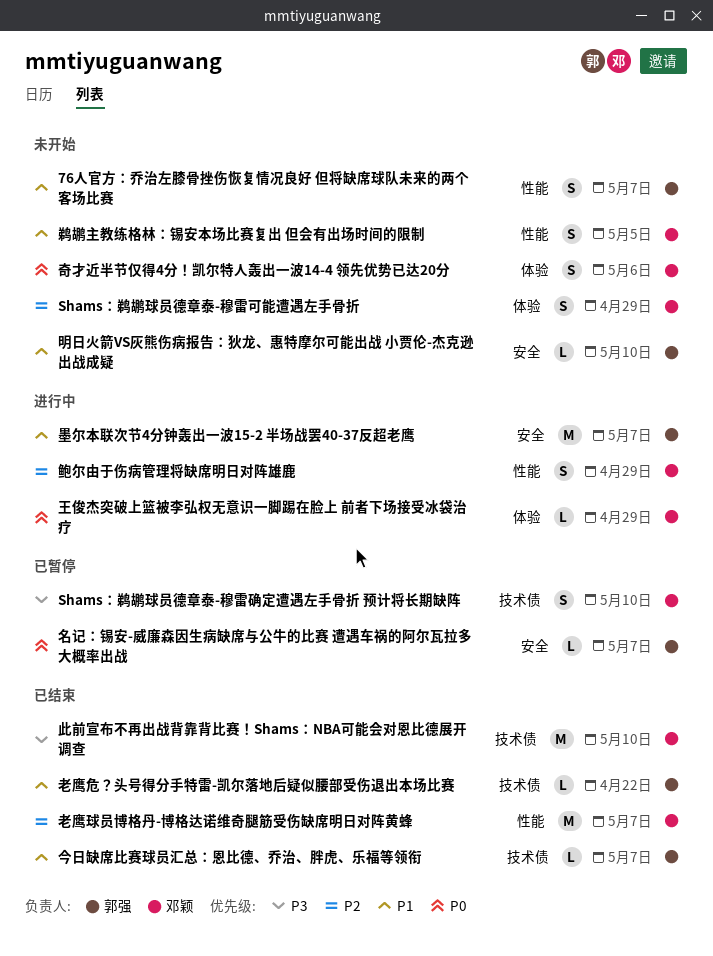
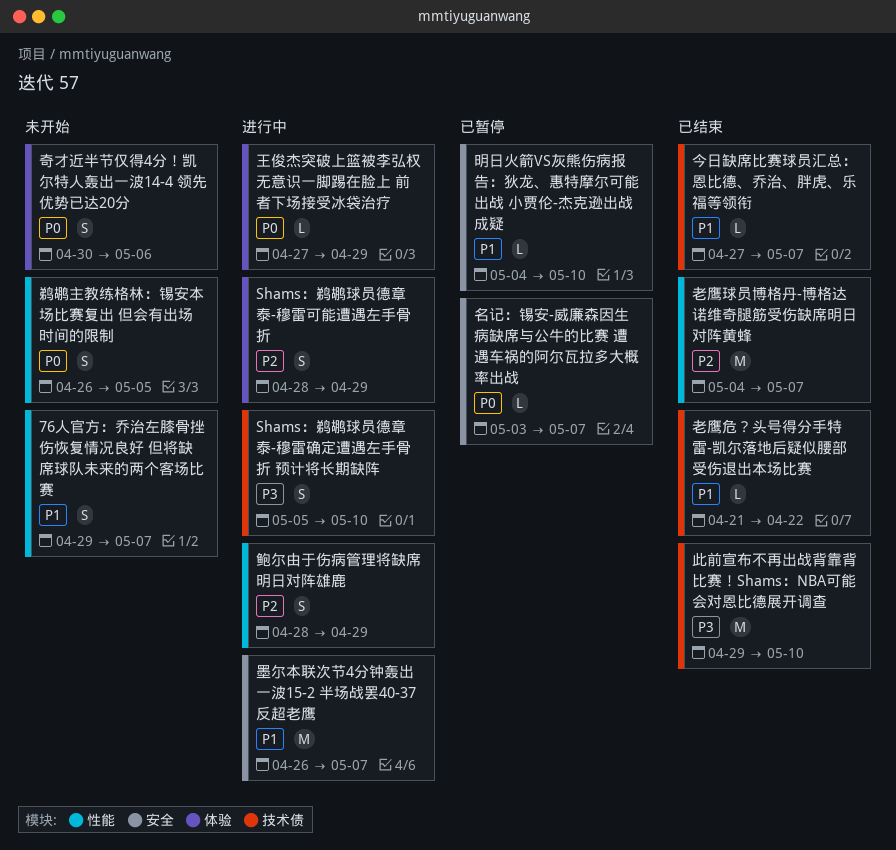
Shams：鹈鹕球员德章泰-穆雷可能遭遇左手骨折, status: 未开始 -> 进行中
Shams：鹈鹕球员德章泰-穆雷确定遭遇左手骨折 预计将长期缺阵, status: 已暂停 -> 进行中
明日火箭VS灰熊伤病报告：狄龙、惠特摩尔可能出战 小贾伦-杰克逊出战成疑, status: 未开始 -> 已暂停
鹈鹕主教练格林：锡安本场比赛复出 但会有出场时间的限制, priority: P1 -> P0

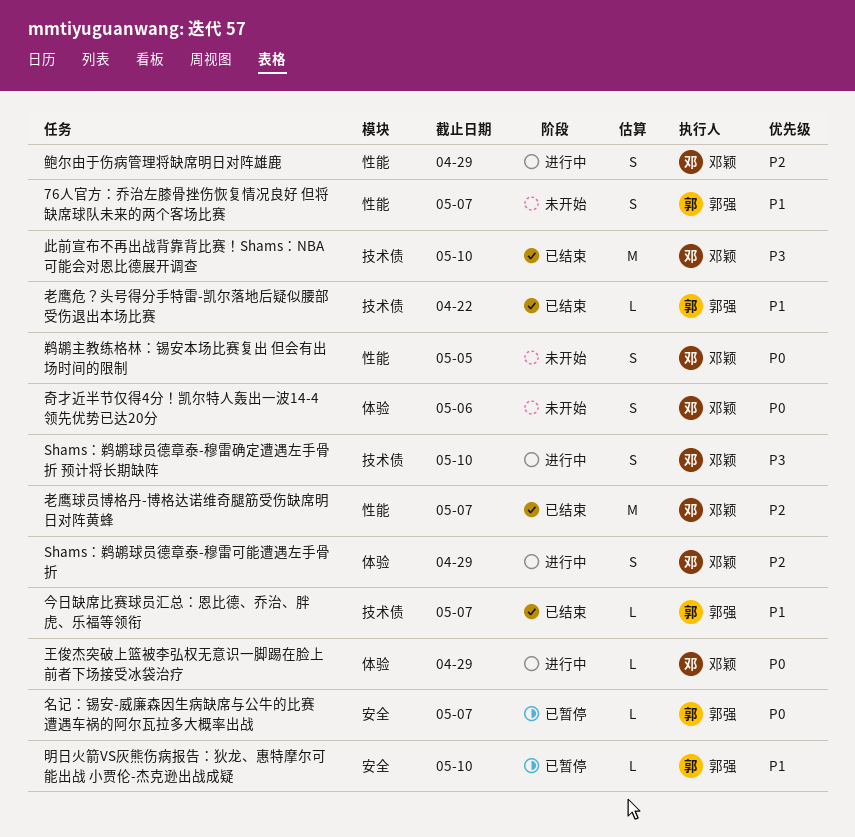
墨尔本联次节4分钟轰出一波15-2 半场战罢40-37反超老鹰: present -> none

